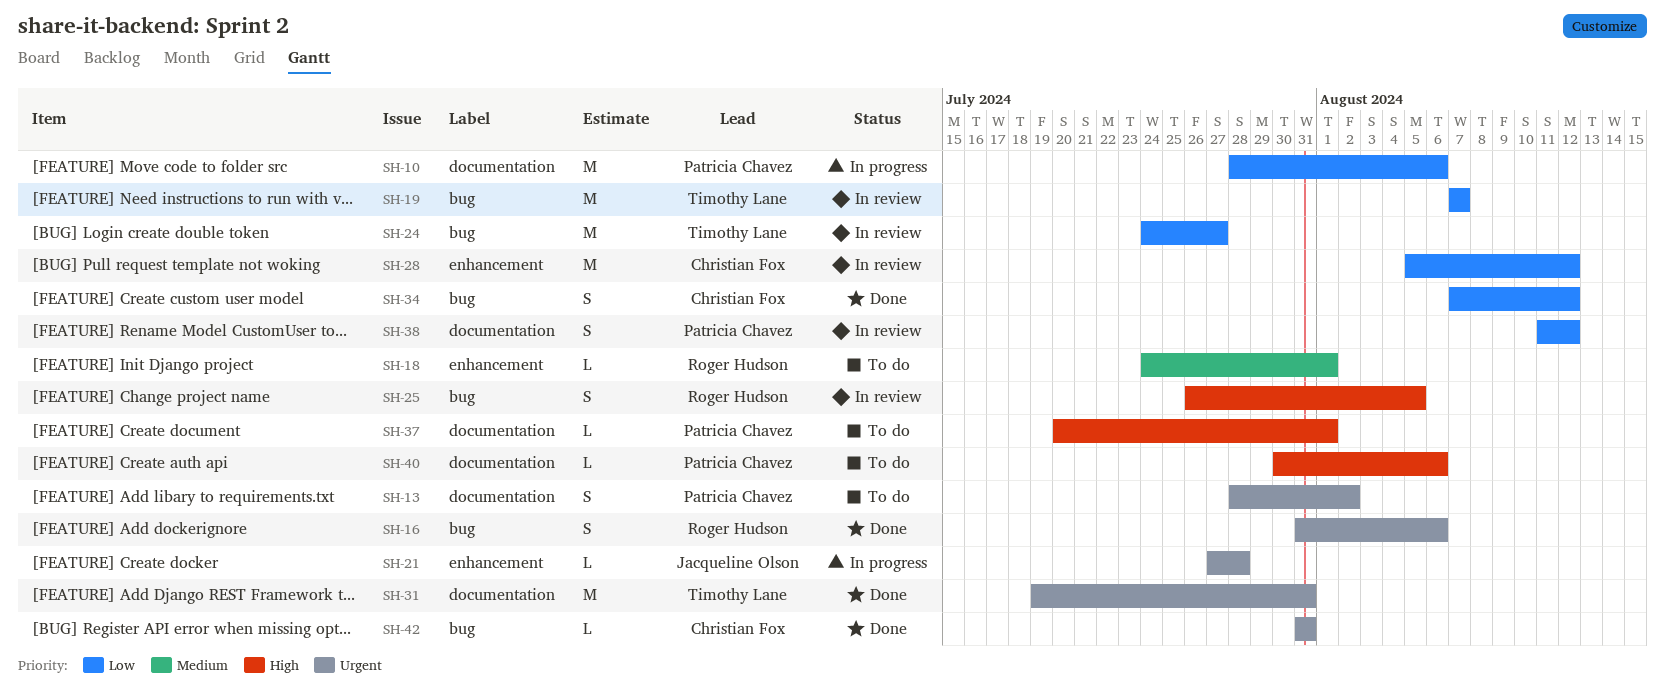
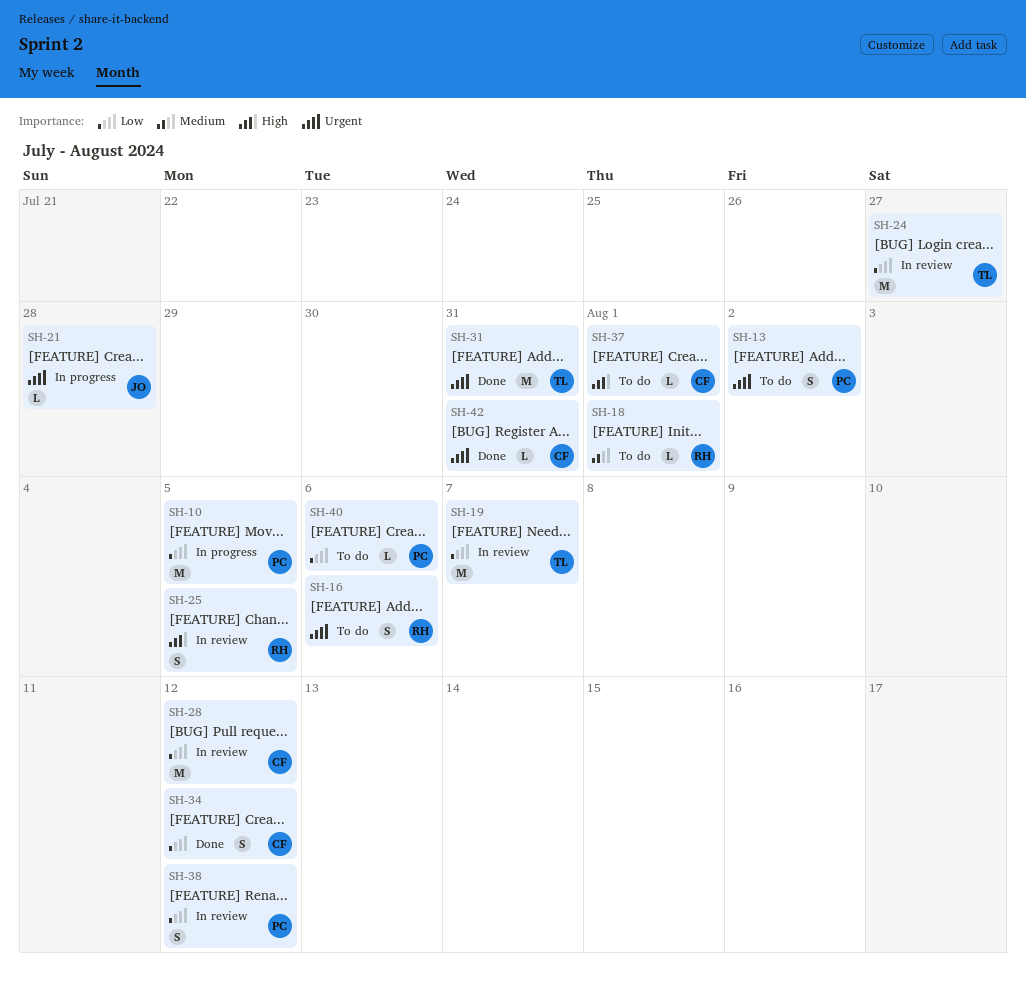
SH-10, due: Aug 6 -> Aug 5
SH-16, status: Done -> To do
SH-37, owner: Patricia Chavez -> Christian Fox
SH-40, priority: High -> Low

